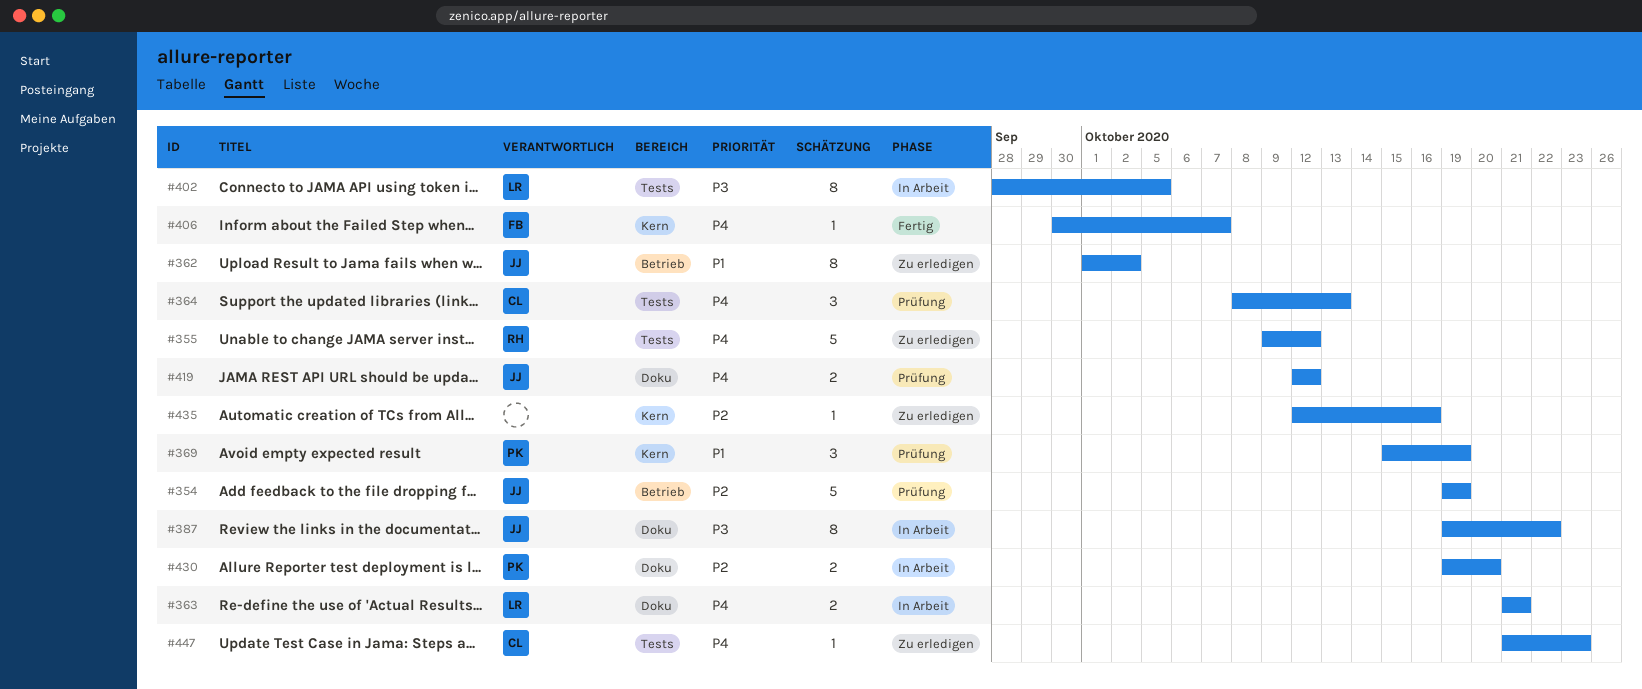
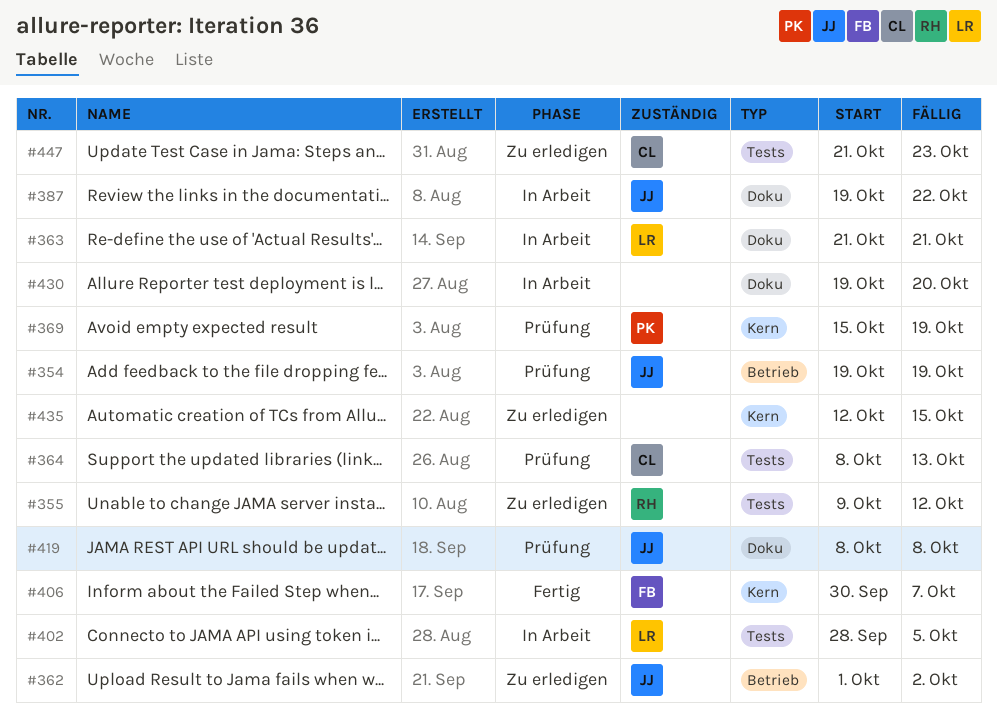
#419, start: Oct 12 -> Oct 8
#419, due: Oct 12 -> Oct 8
#430, owner: PK -> none
#435, due: Oct 16 -> Oct 15

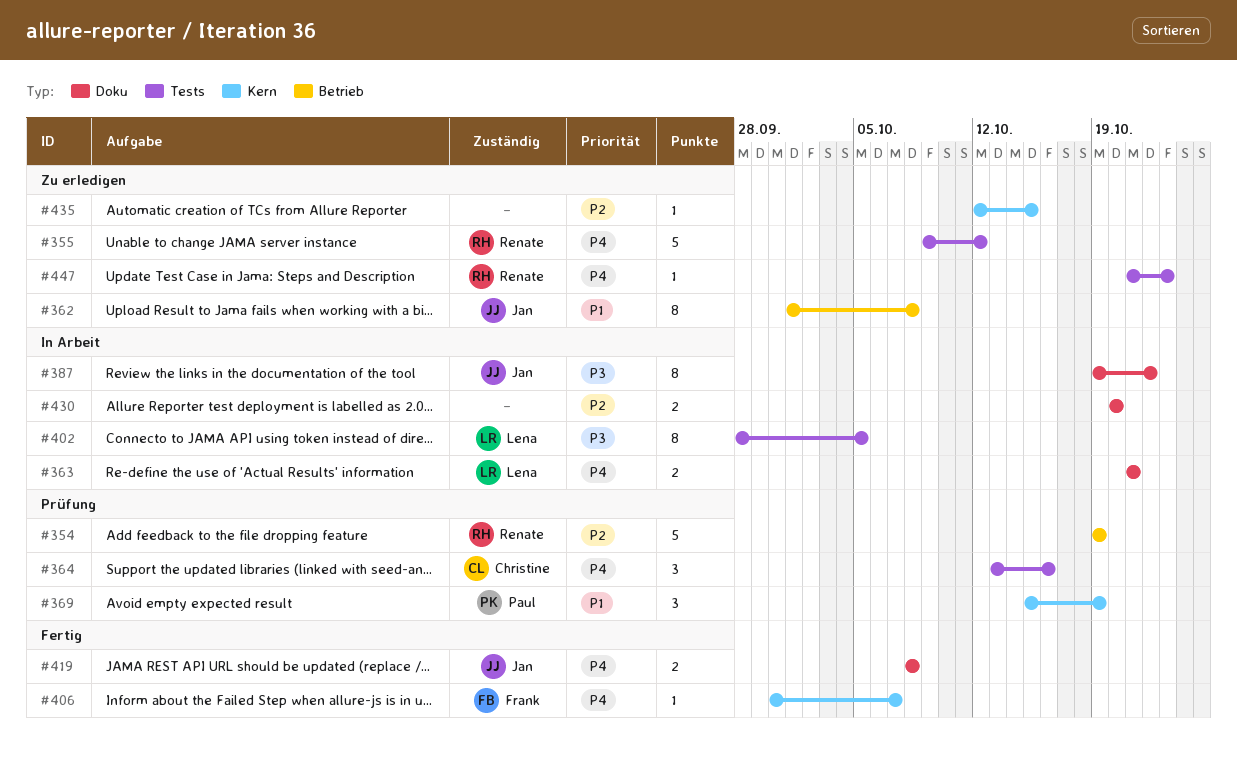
#354, owner: Jan -> Renate
#362, due: Oct 2 -> Oct 8
#364, start: Oct 8 -> Oct 13
#364, due: Oct 13 -> Oct 16
#419, status: Prüfung -> Fertig
#430, start: Oct 19 -> Oct 20
#447, owner: Christine -> Renate

